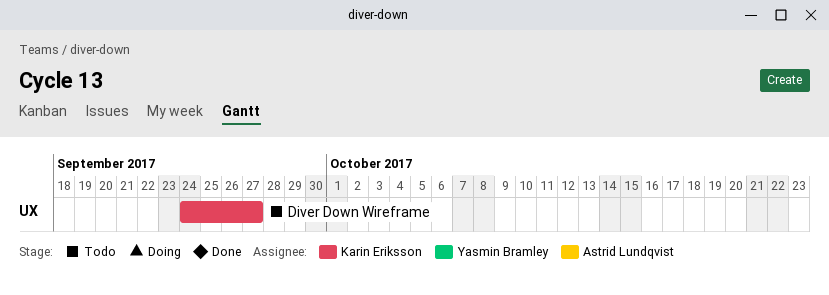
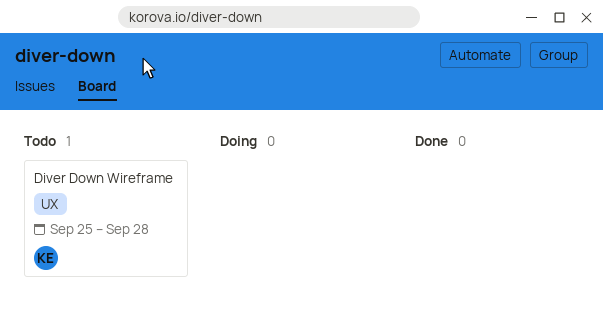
Diver Down Wireframe, start: Sep 24 -> Sep 25
Diver Down Wireframe, due: Sep 27 -> Sep 28

